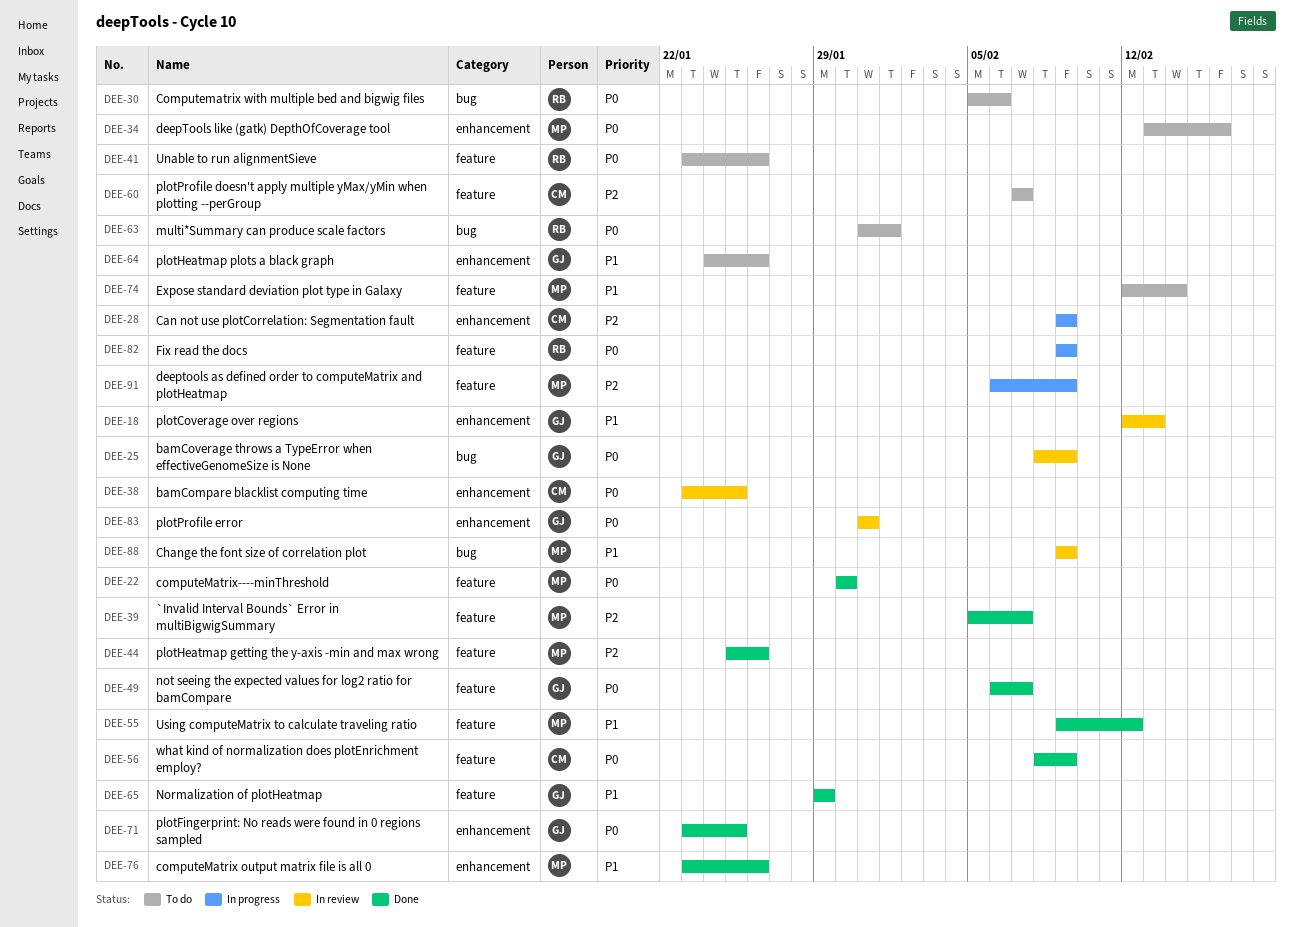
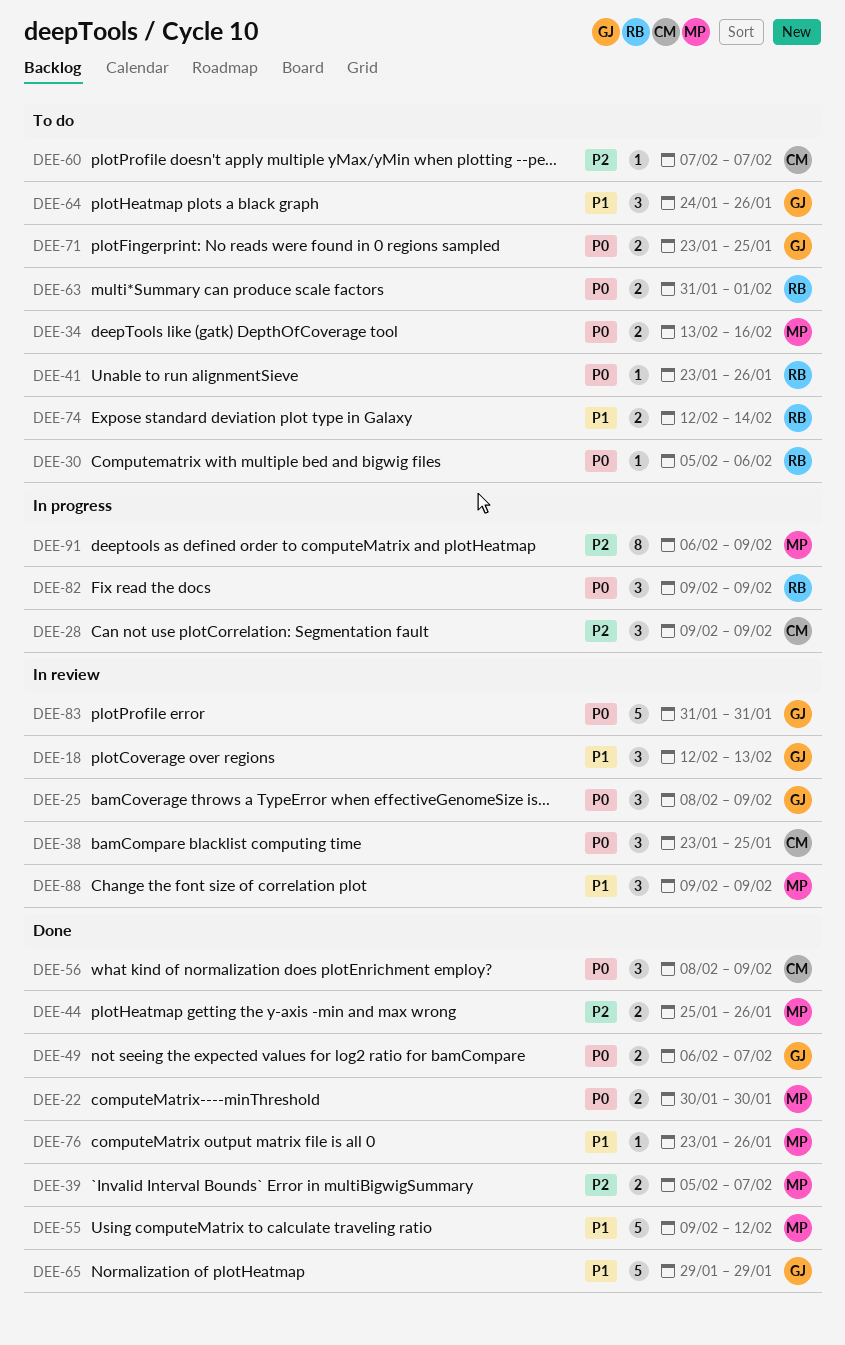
DEE-71, status: Done -> To do
DEE-74, owner: MP -> RB

